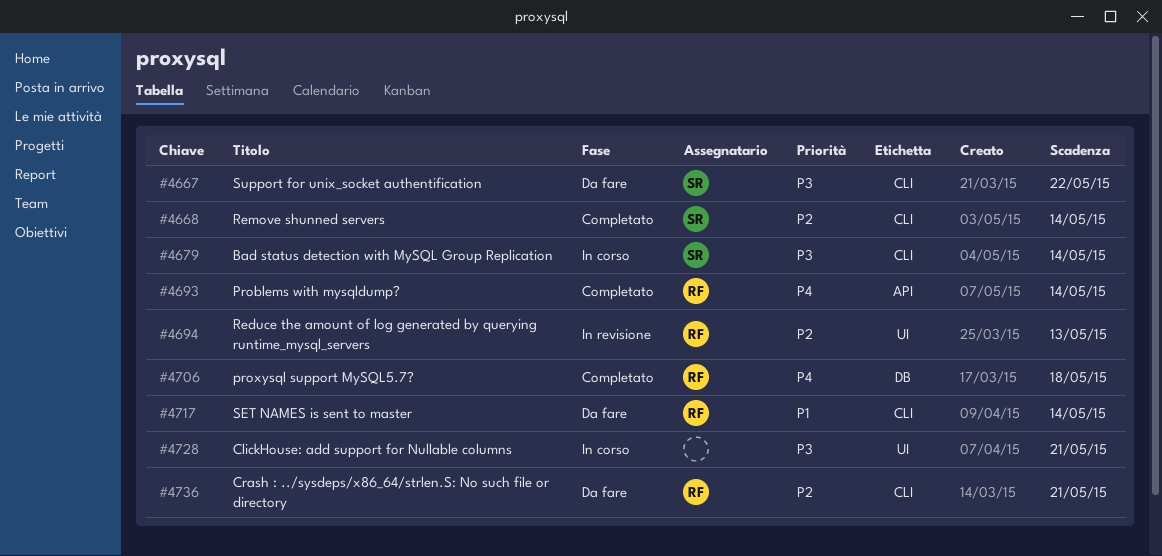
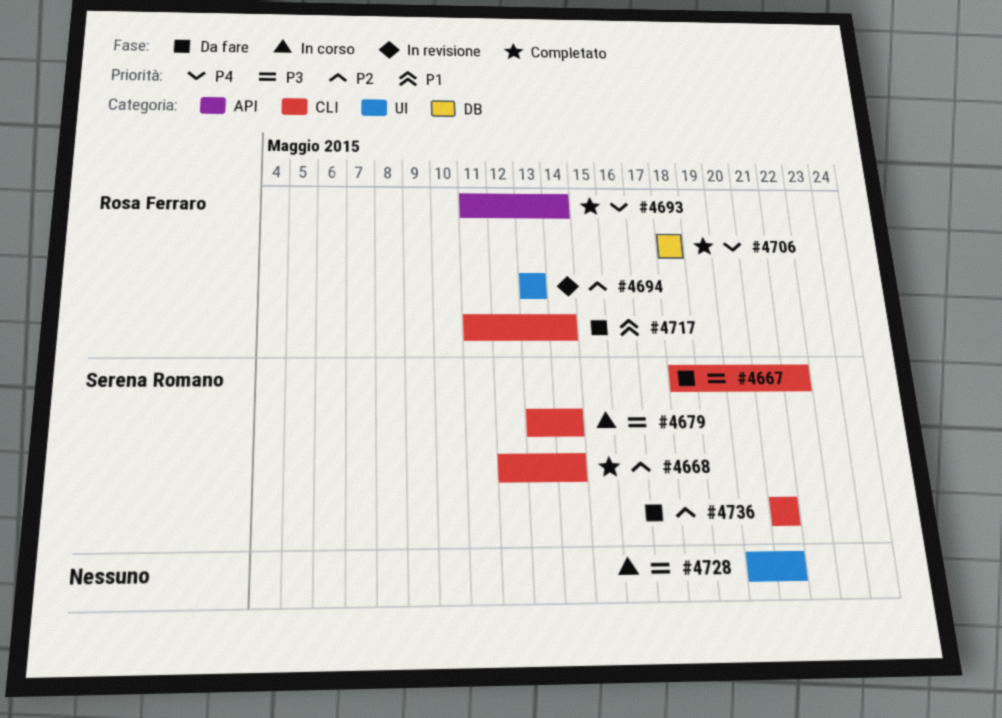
#4736, owner: Rosa Ferraro -> Serena Romano

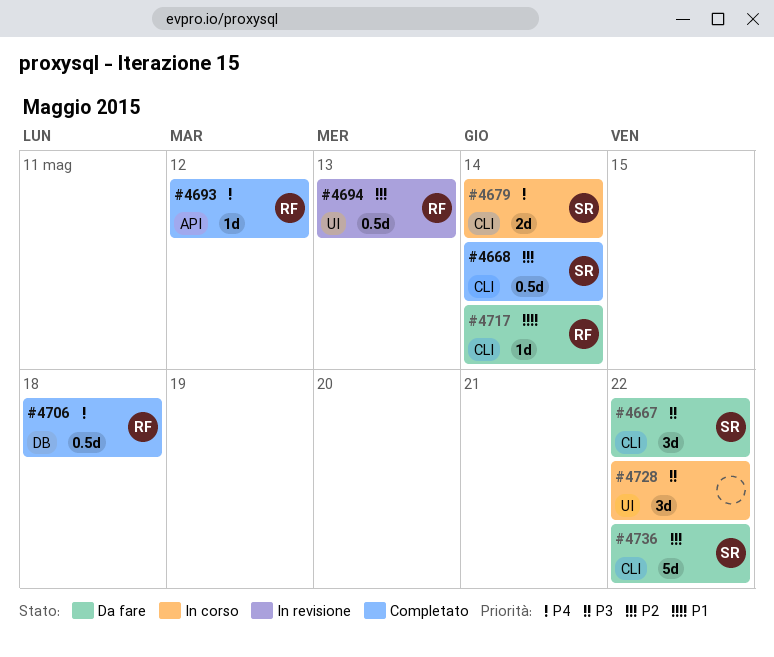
#4679, priority: P3 -> P4
#4693, due: May 14 -> May 12
#4728, due: May 21 -> May 22
#4736, due: May 21 -> May 22

